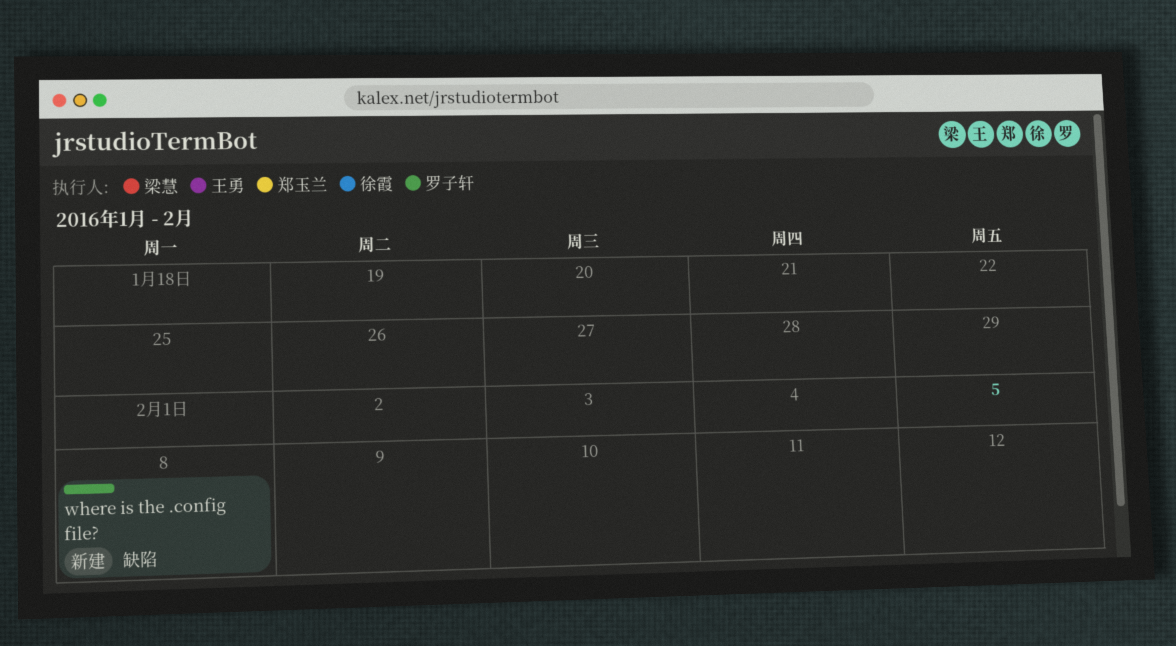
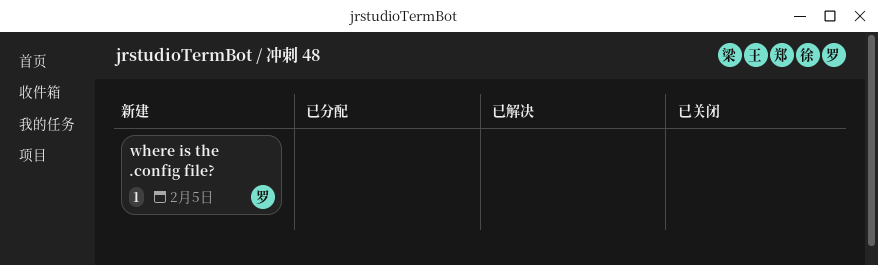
where is the .config file?, due: Feb 8 -> Feb 5

